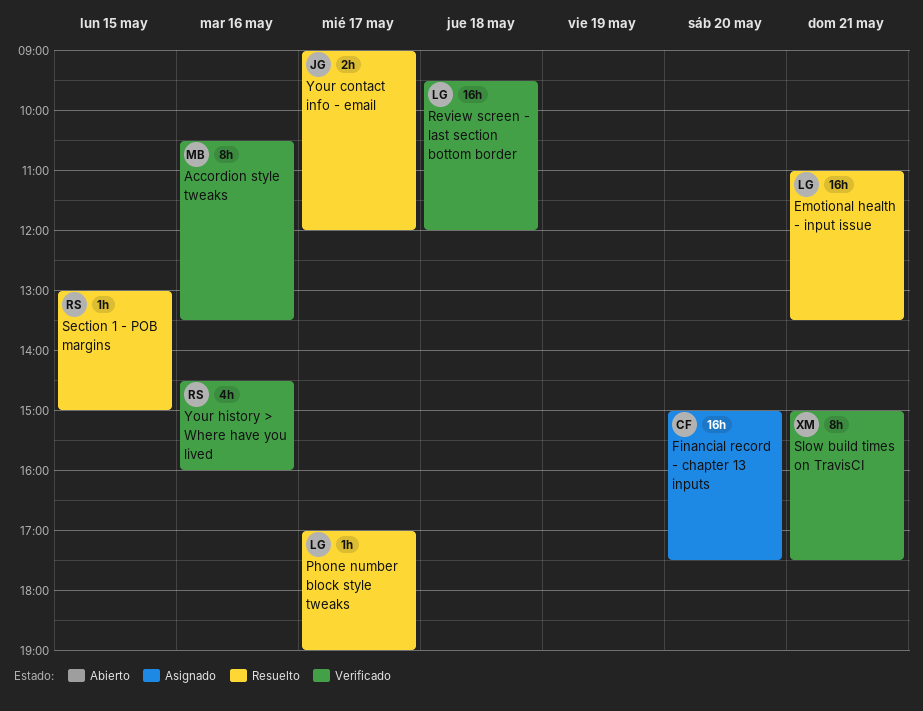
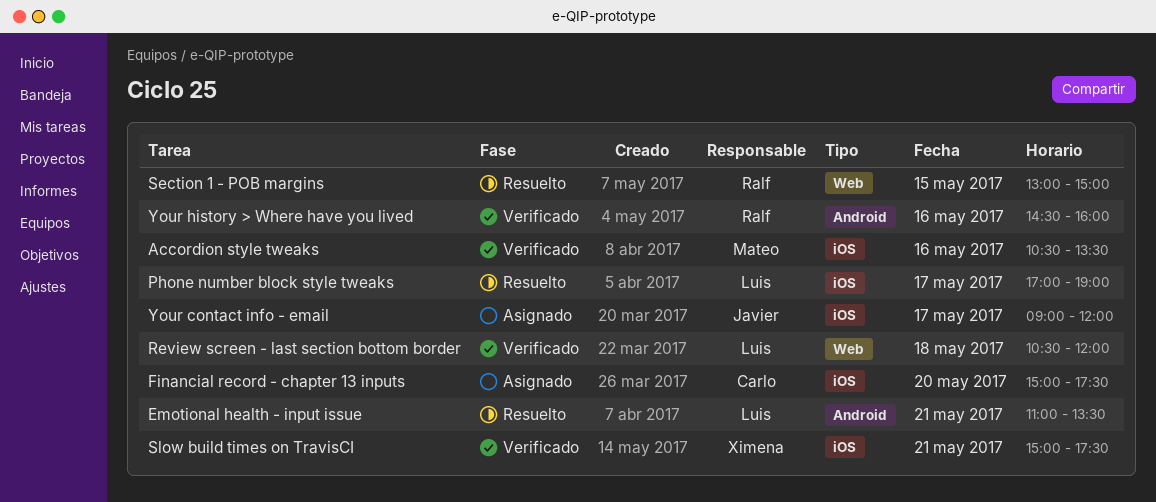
Review screen - last section bottom border, begins: 09:30 -> 10:30
Your contact info - email, status: Resuelto -> Asignado

